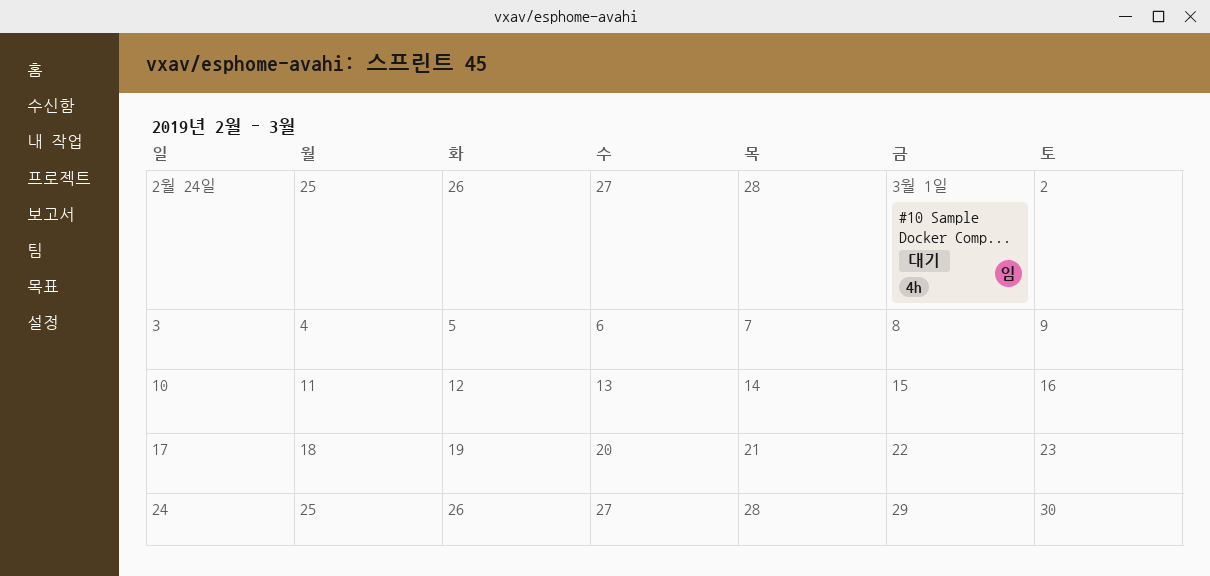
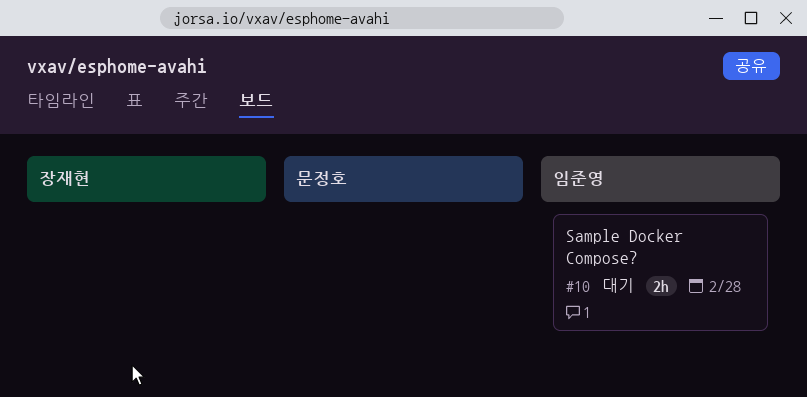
#10, estimate: 4h -> 2h
#10, due: Mar 1 -> Feb 28

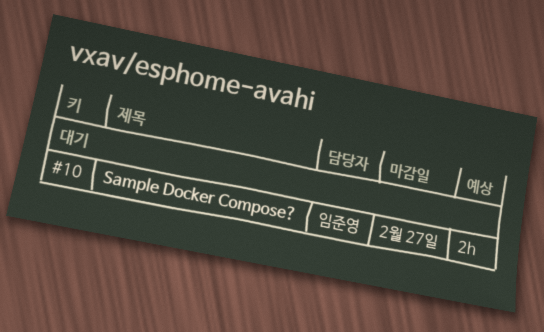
#10, due: Feb 28 -> Feb 27

